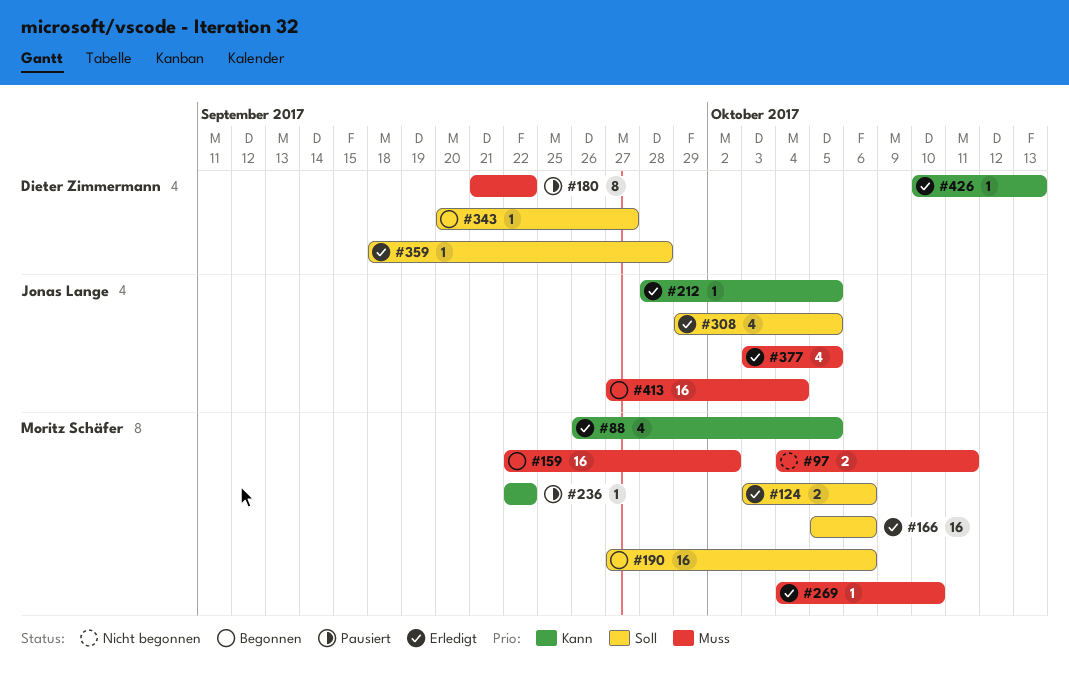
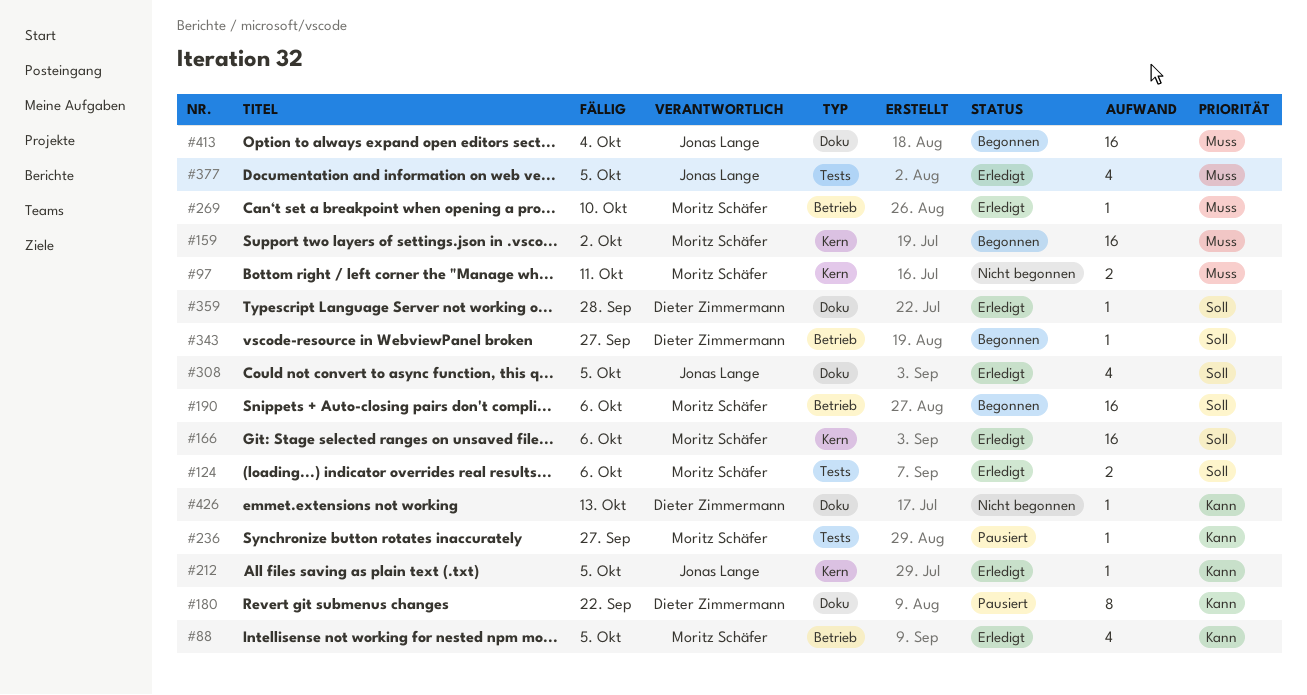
#180, priority: Muss -> Kann
#236, due: Sep 22 -> Sep 27
#426, status: Erledigt -> Nicht begonnen

